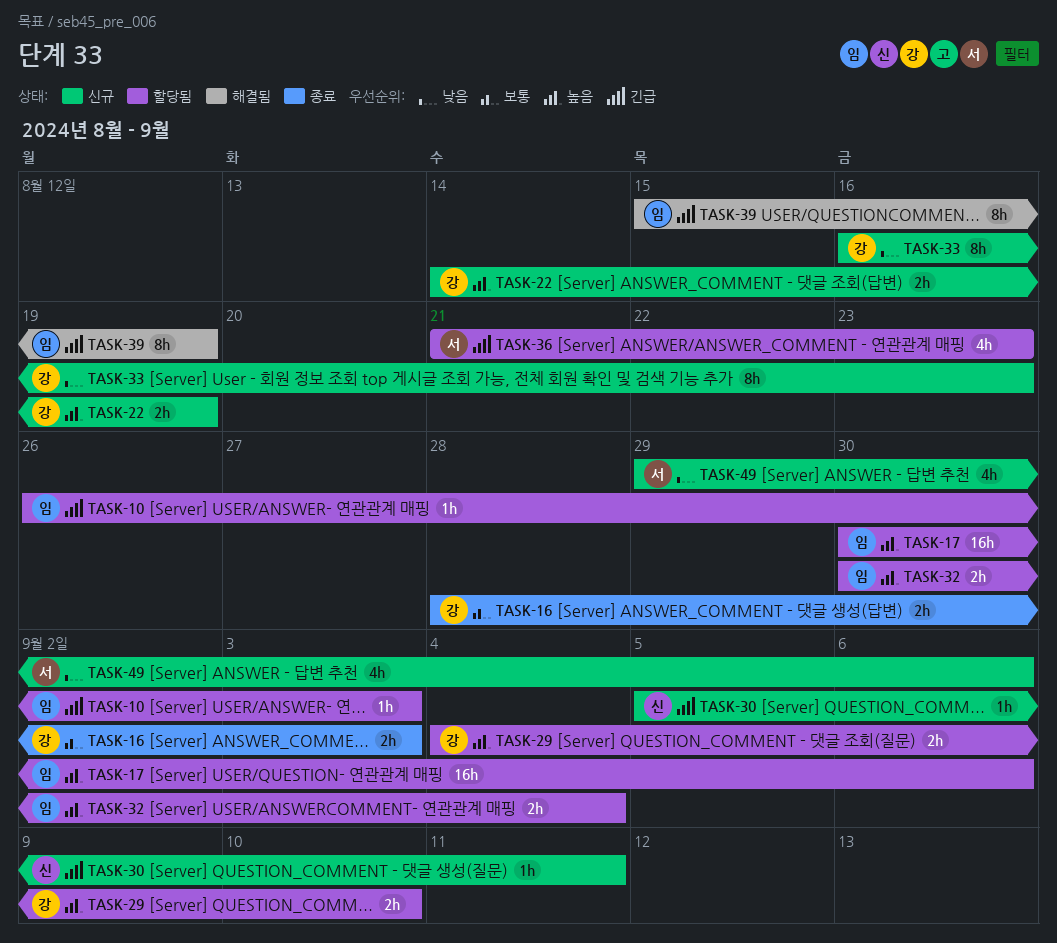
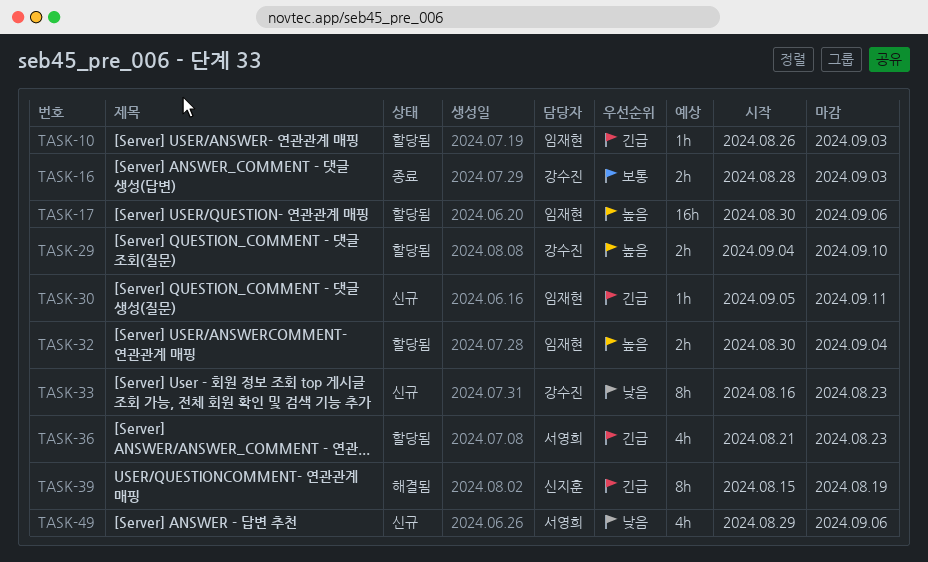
TASK-22: present -> none
TASK-30, owner: 신지훈 -> 임재현
TASK-39, owner: 임재현 -> 신지훈

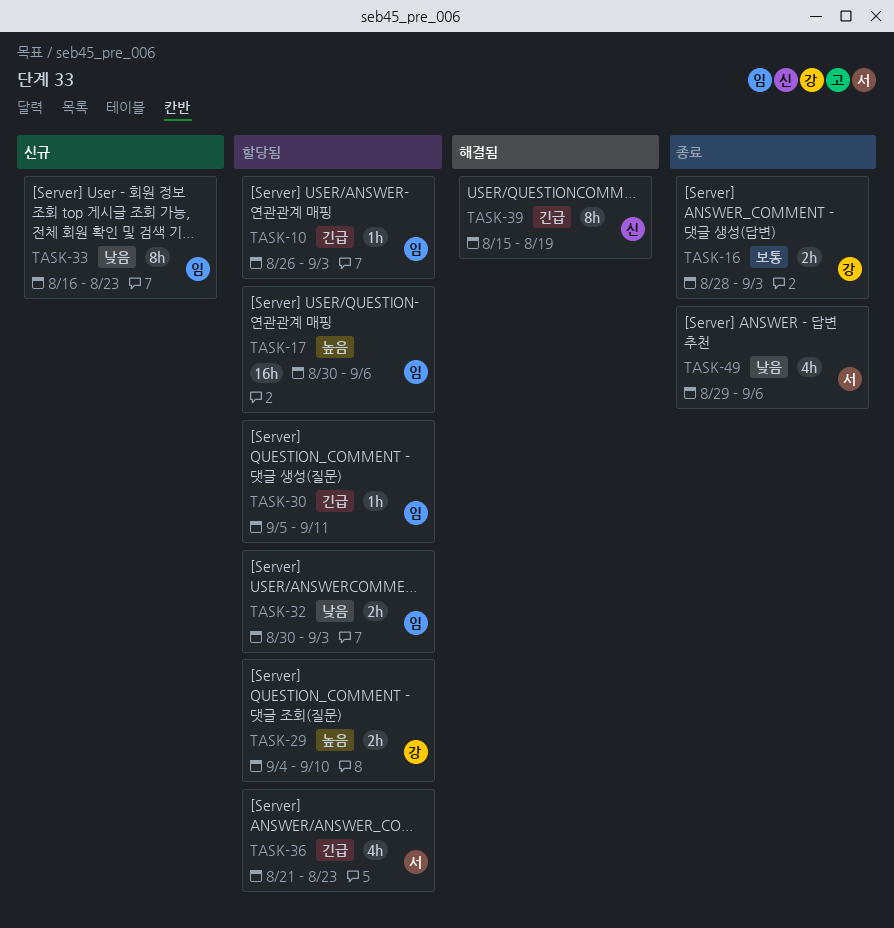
TASK-30, status: 신규 -> 할당됨
TASK-32, priority: 높음 -> 낮음
TASK-32, due: Sep 4 -> Sep 3
TASK-33, owner: 강수진 -> 임재현
TASK-49, status: 신규 -> 종료

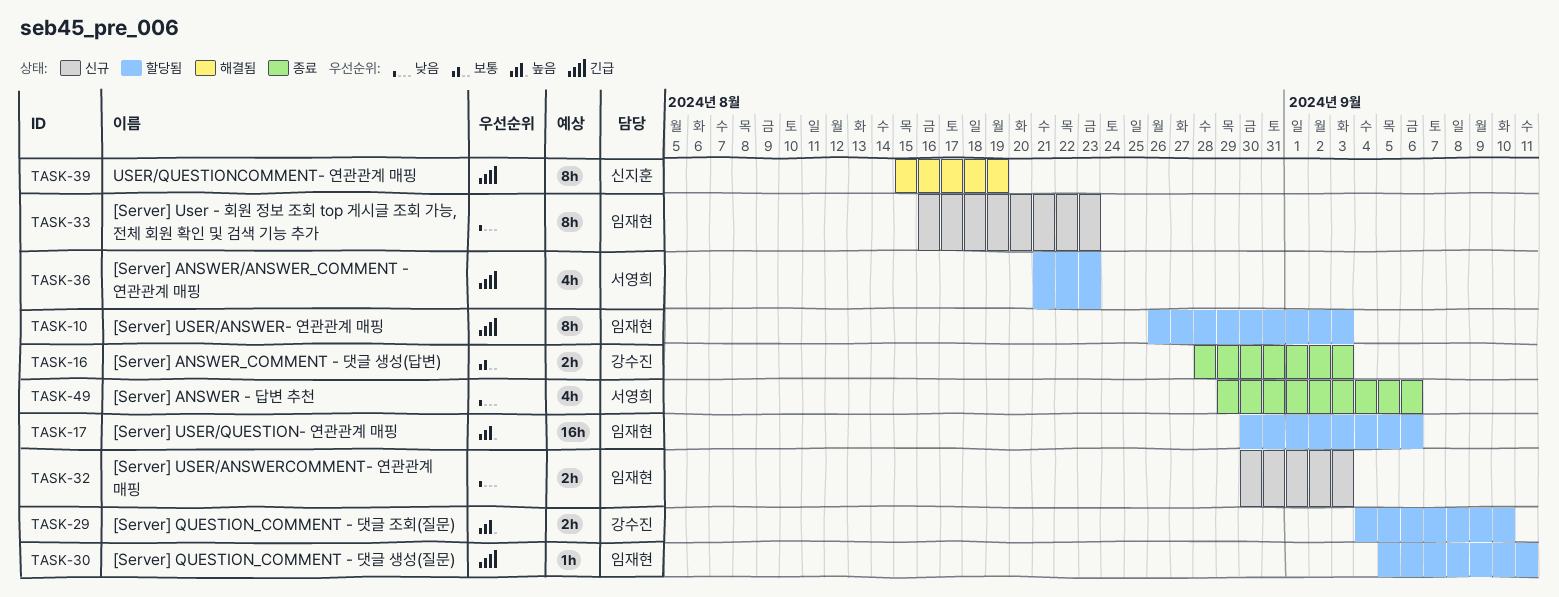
TASK-10, estimate: 1h -> 8h
TASK-32, status: 할당됨 -> 신규

